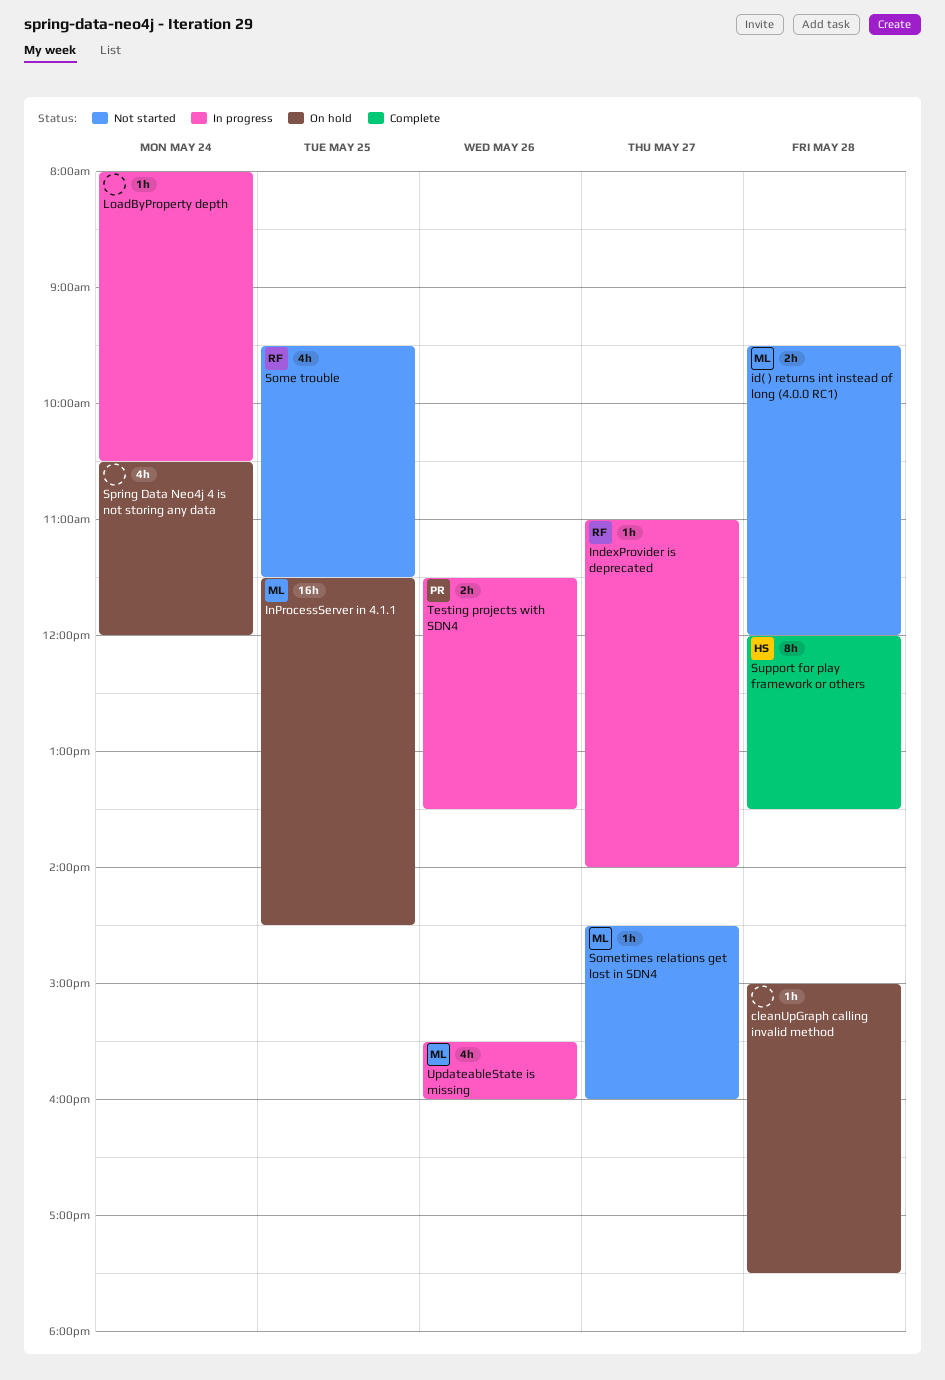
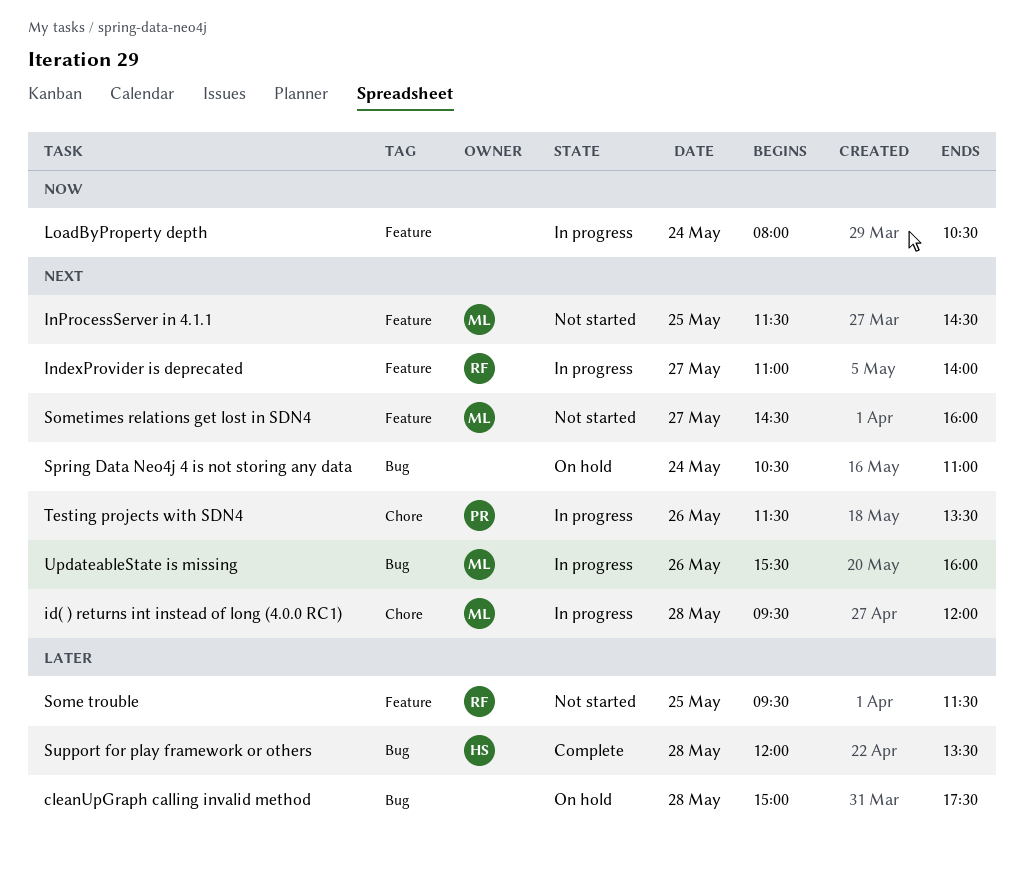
id( ) returns int instead of long (4.0.0 RC1), status: Not started -> In progress
InProcessServer in 4.1.1, status: On hold -> Not started
Spring Data Neo4j 4 is not storing any data, ends: 12:00 -> 11:00

